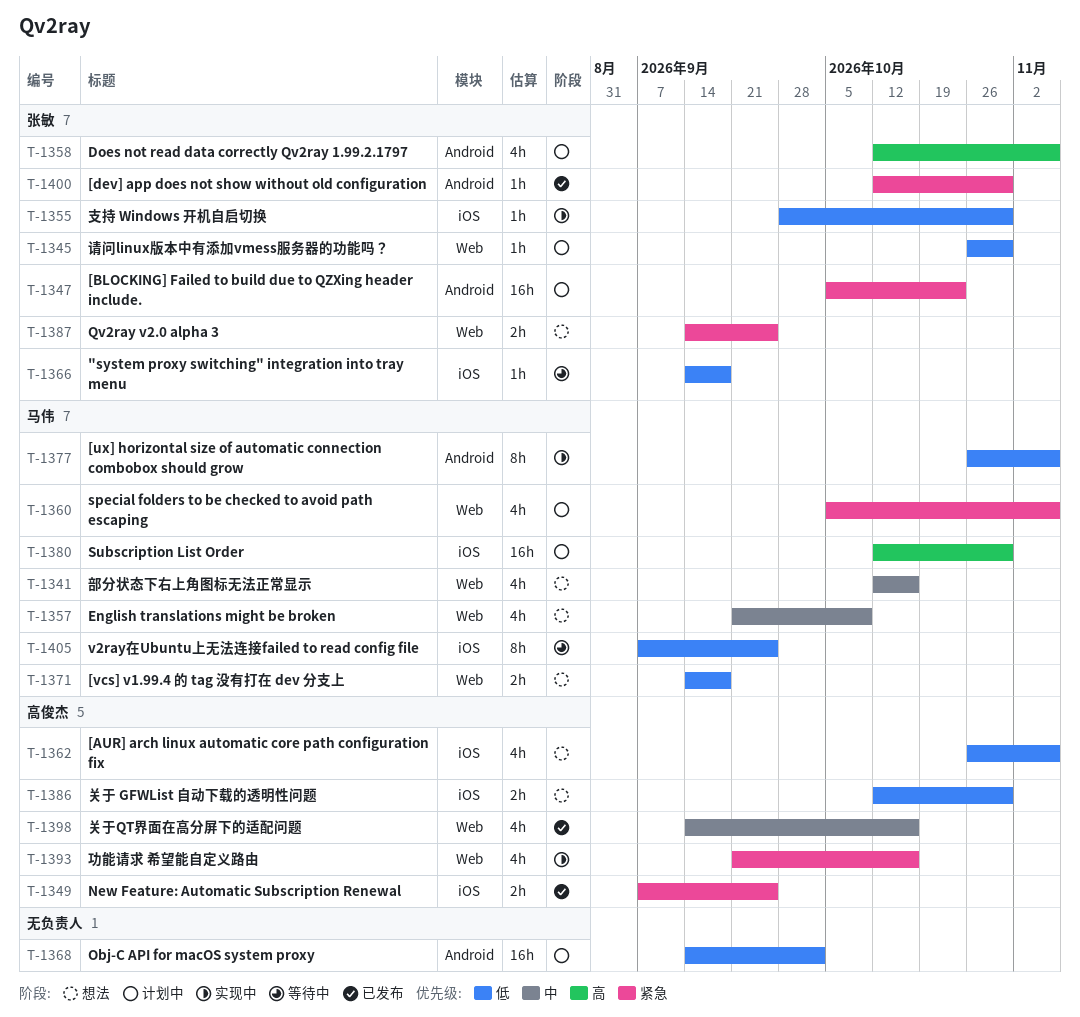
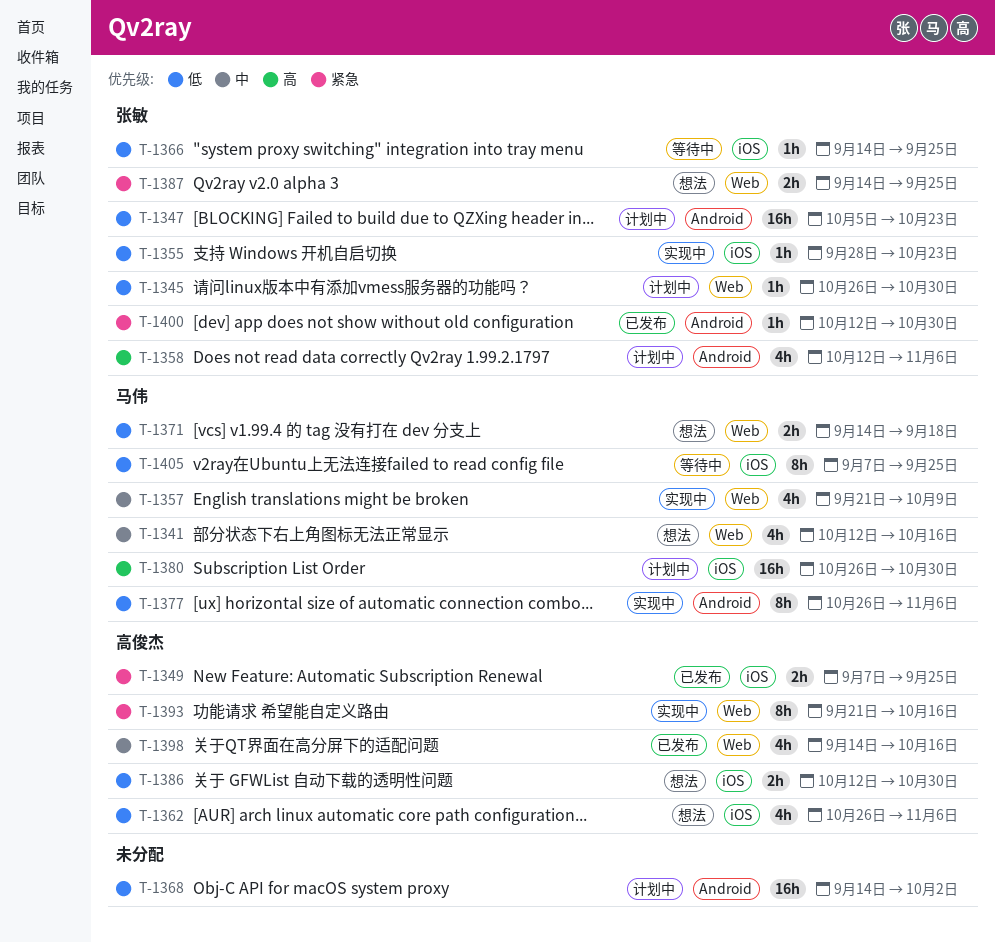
T-1347, priority: 紧急 -> 低
T-1355, due: Oct 30 -> Oct 23
T-1357, status: 想法 -> 实现中
T-1360: present -> none
T-1366, due: Sep 18 -> Sep 25
T-1380, start: Oct 12 -> Oct 26
T-1393, estimate: 4h -> 8h

